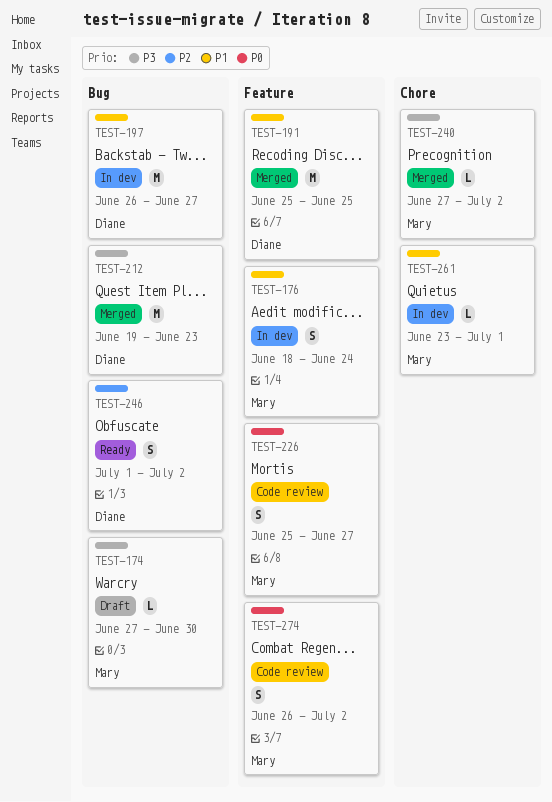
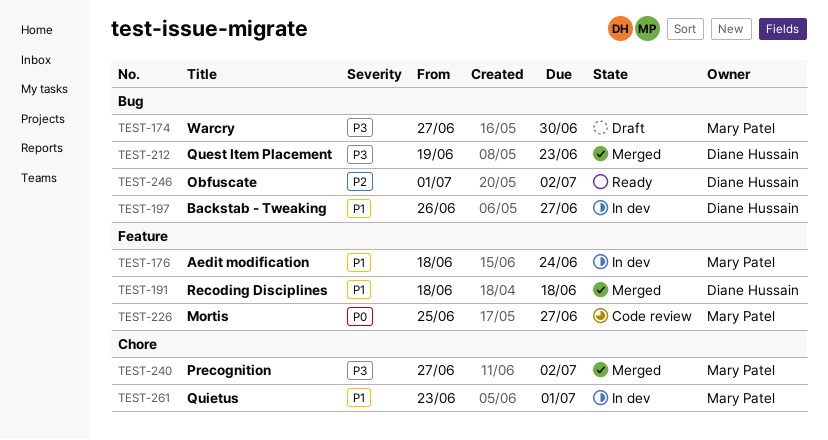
TEST-191, start: Jun 25 -> Jun 18
TEST-191, due: Jun 25 -> Jun 18
TEST-274: present -> none

